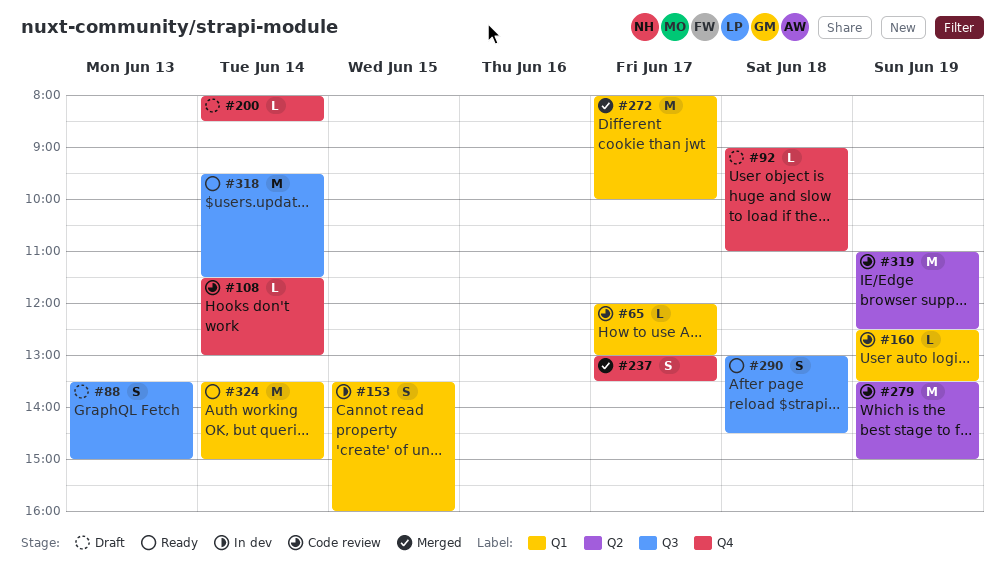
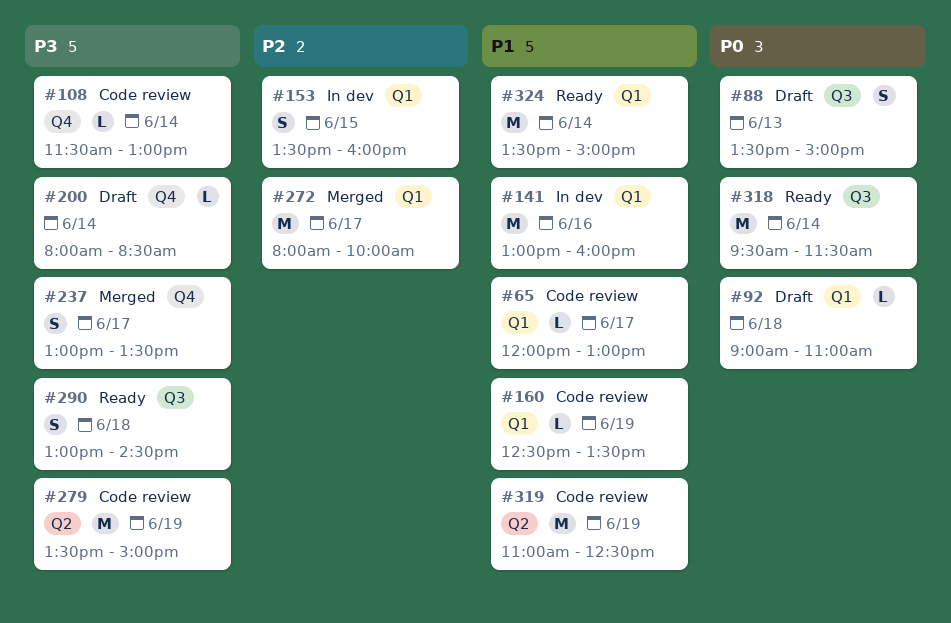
#92, label: Q4 -> Q1
#141: none -> present

